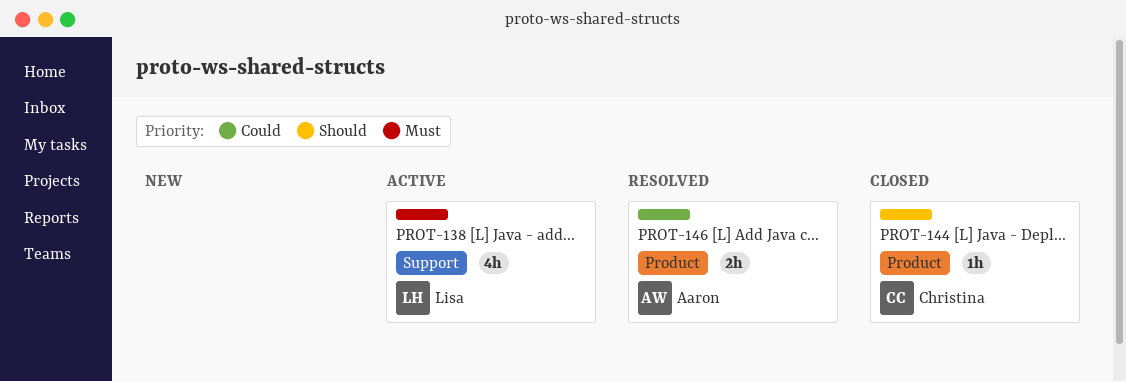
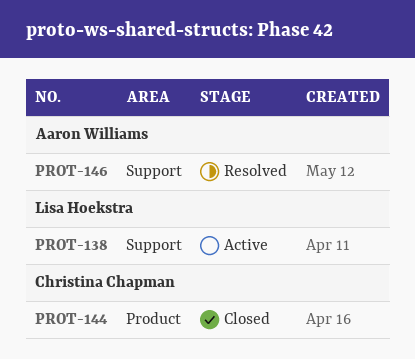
PROT-146, label: Product -> Support

